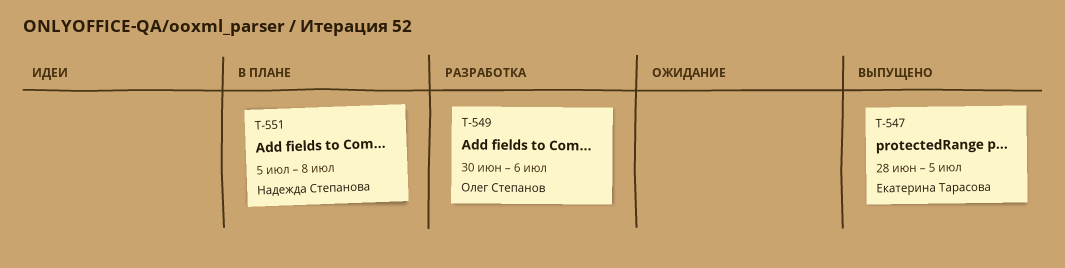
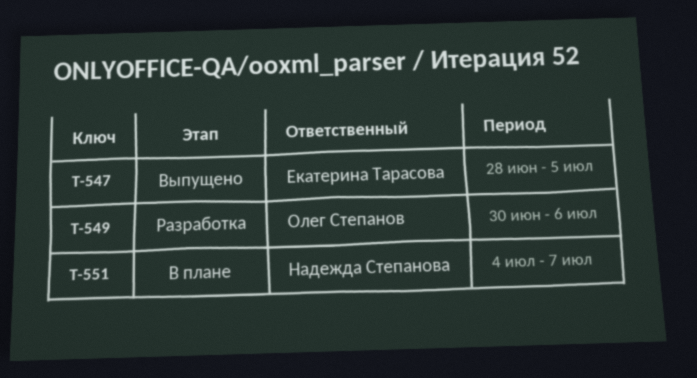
T-551, start: Jul 5 -> Jul 4
T-551, due: Jul 8 -> Jul 7

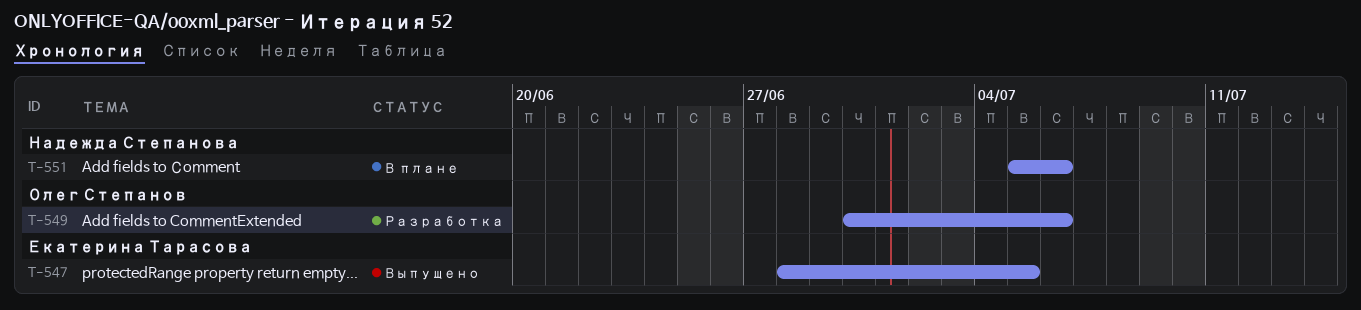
T-551, start: Jul 4 -> Jul 5
T-551, due: Jul 7 -> Jul 6

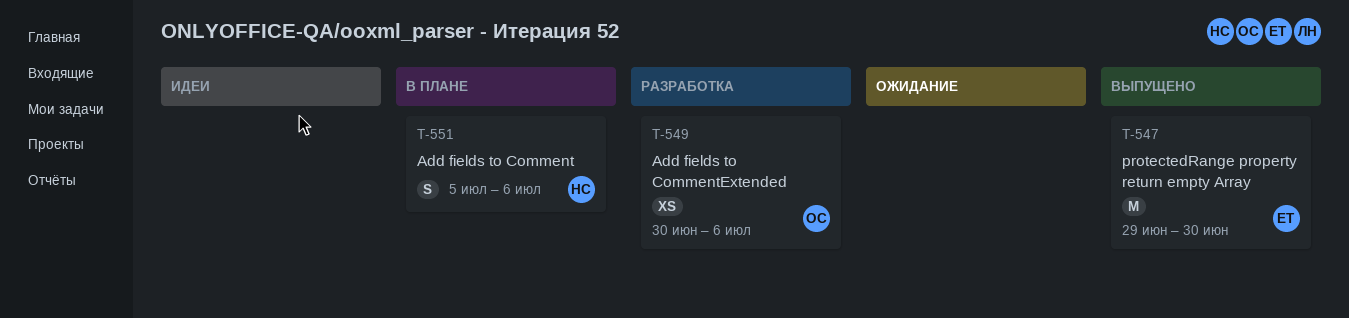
T-547, start: Jun 28 -> Jun 29
T-547, due: Jul 5 -> Jun 30

